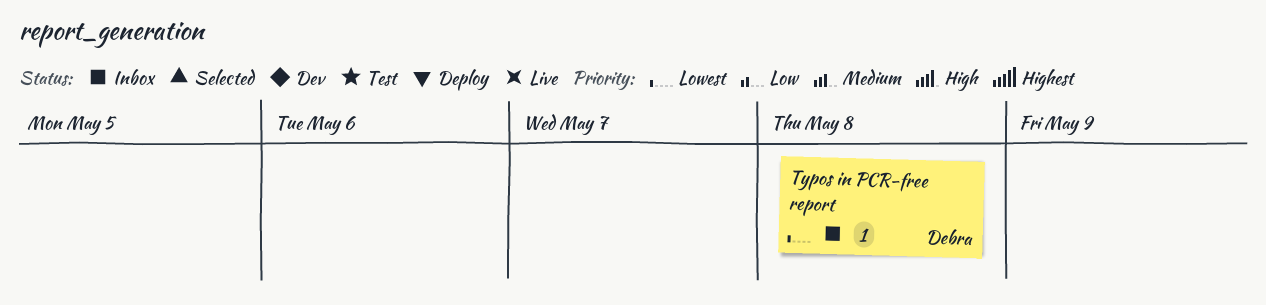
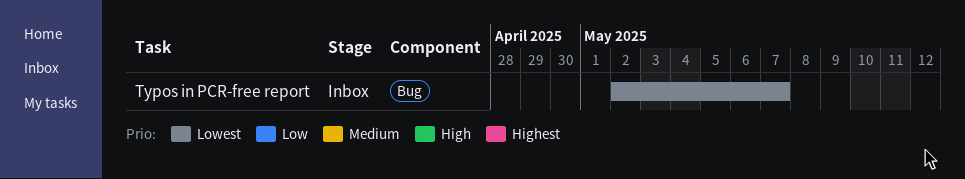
Typos in PCR-free report, due: May 8 -> May 7

